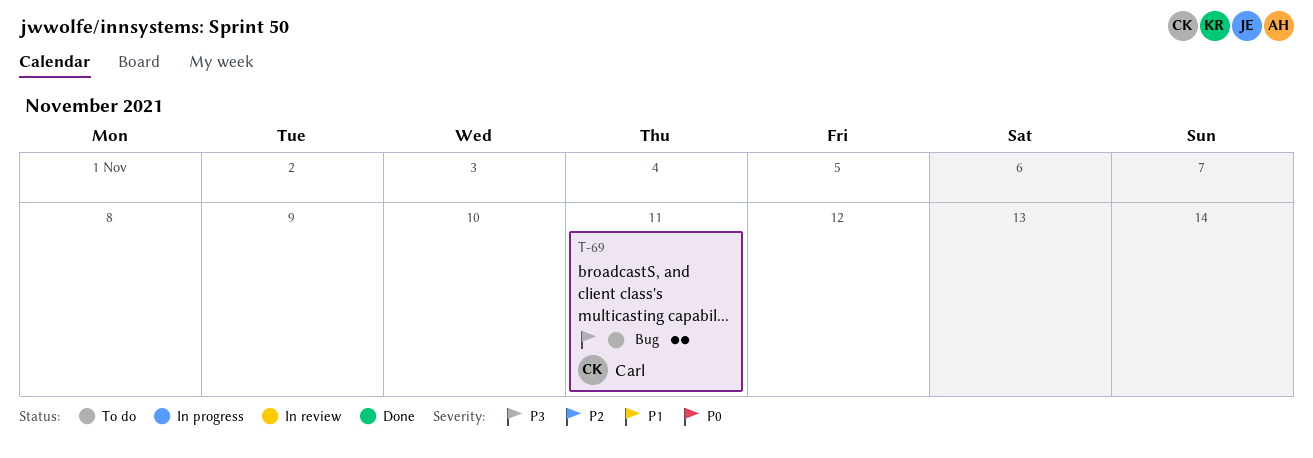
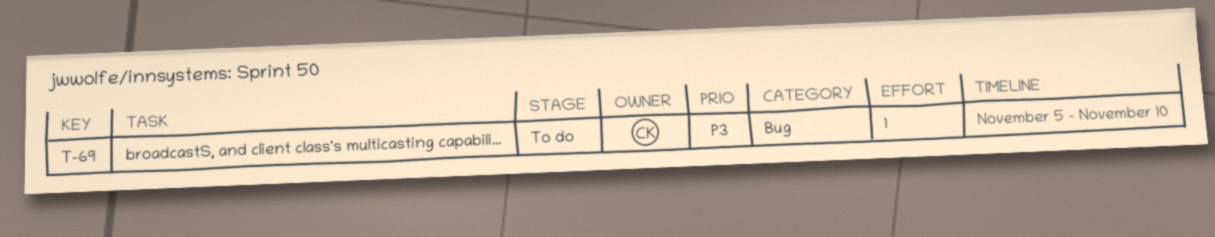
T-69, estimate: 2 -> 1
T-69, due: Nov 11 -> Nov 10

